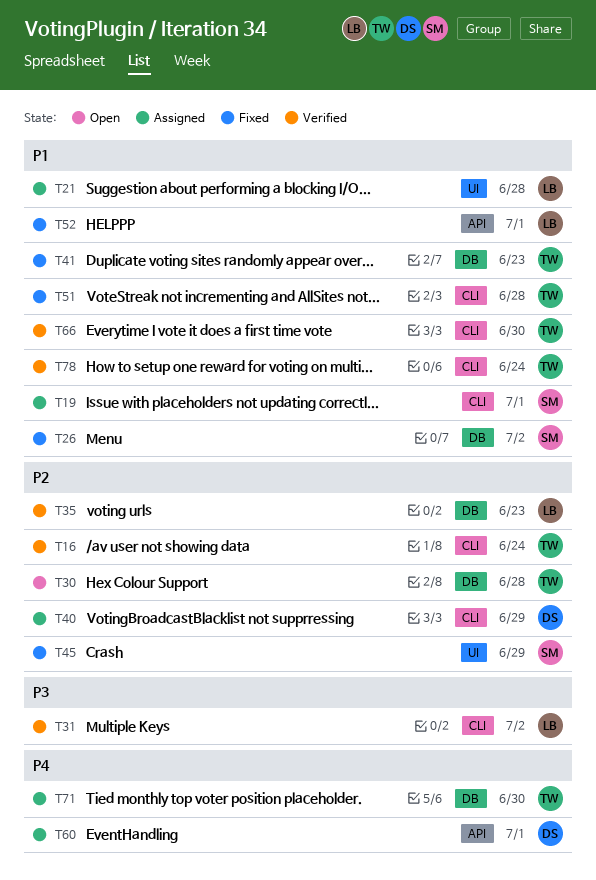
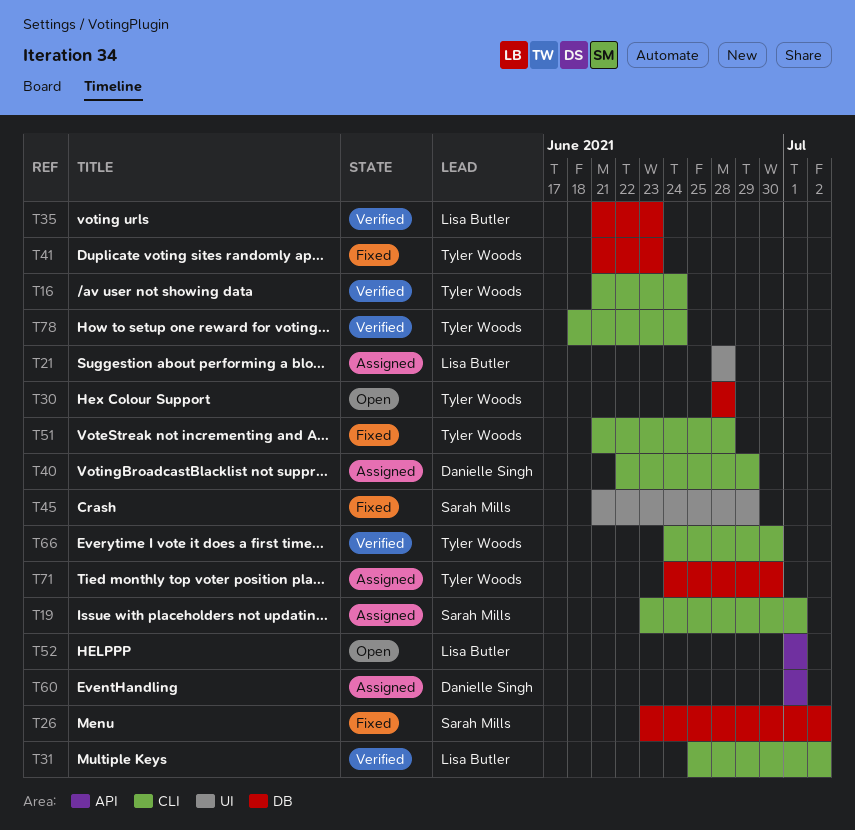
T52, status: Fixed -> Open

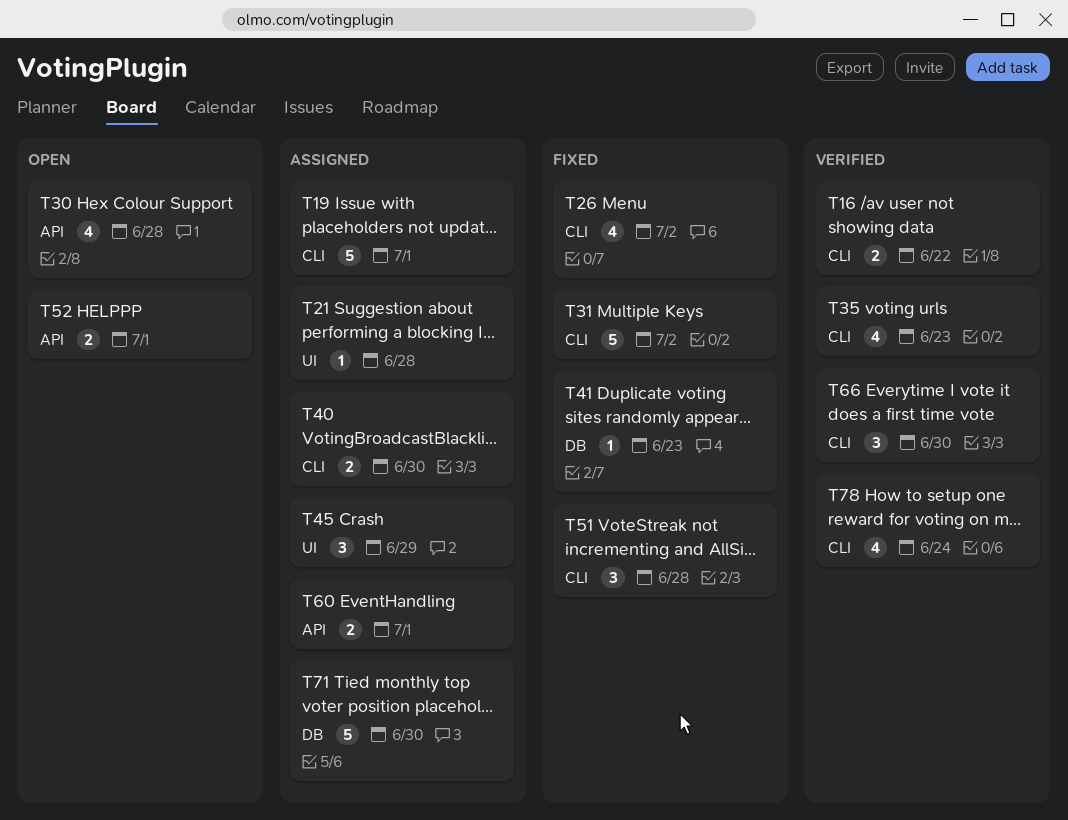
T16, due: Jun 24 -> Jun 22
T26, label: DB -> CLI
T30, label: DB -> API
T31, status: Verified -> Fixed
T35, label: DB -> CLI
T40, due: Jun 29 -> Jun 30
T45, status: Fixed -> Assigned

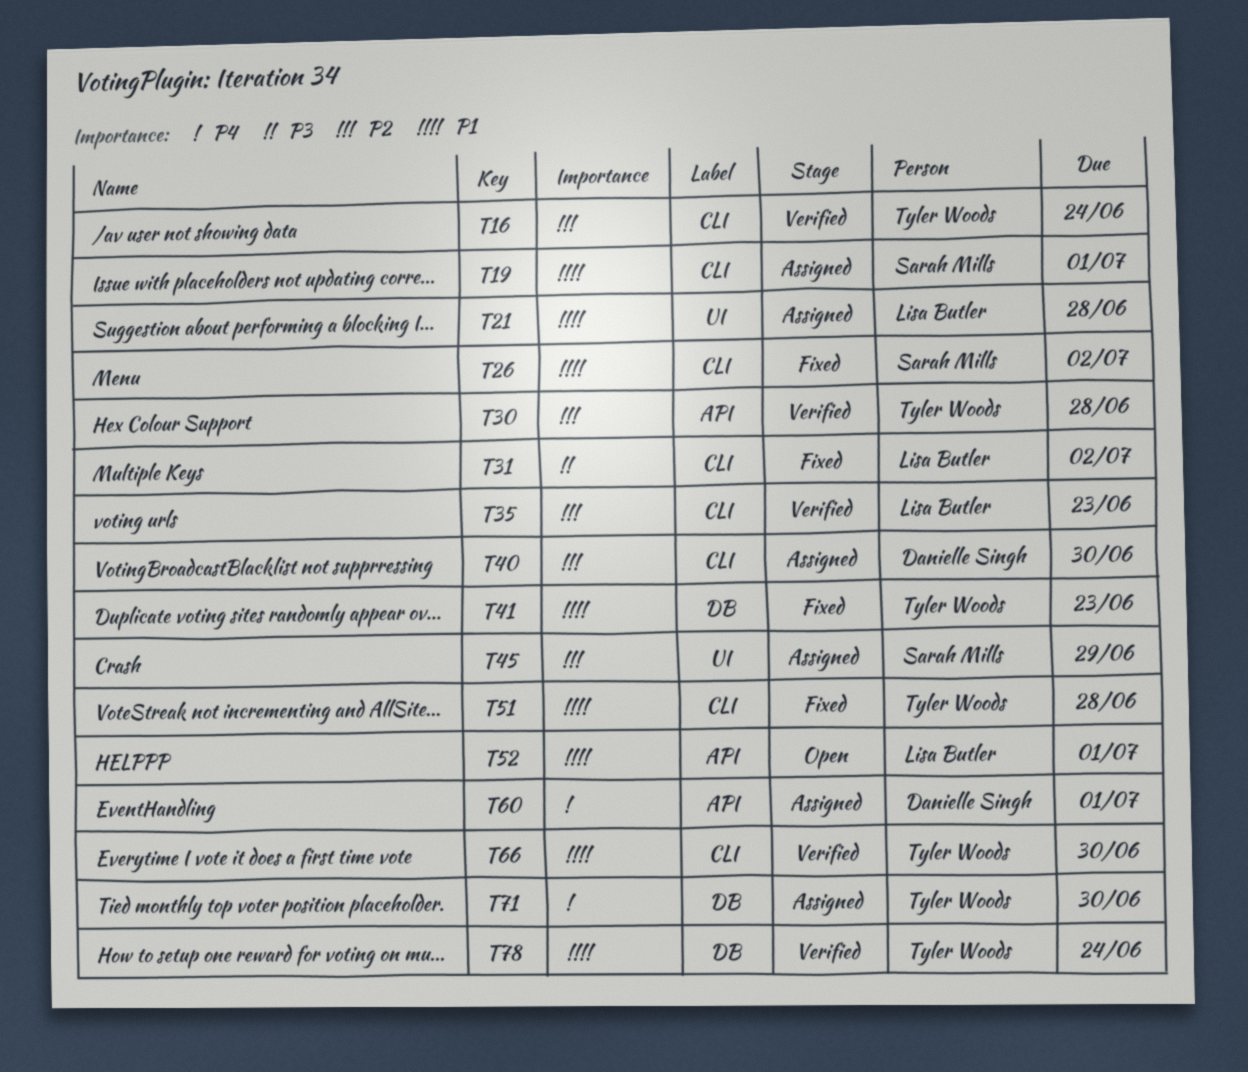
T16, due: Jun 22 -> Jun 24
T30, status: Open -> Verified
T78, label: CLI -> DB

